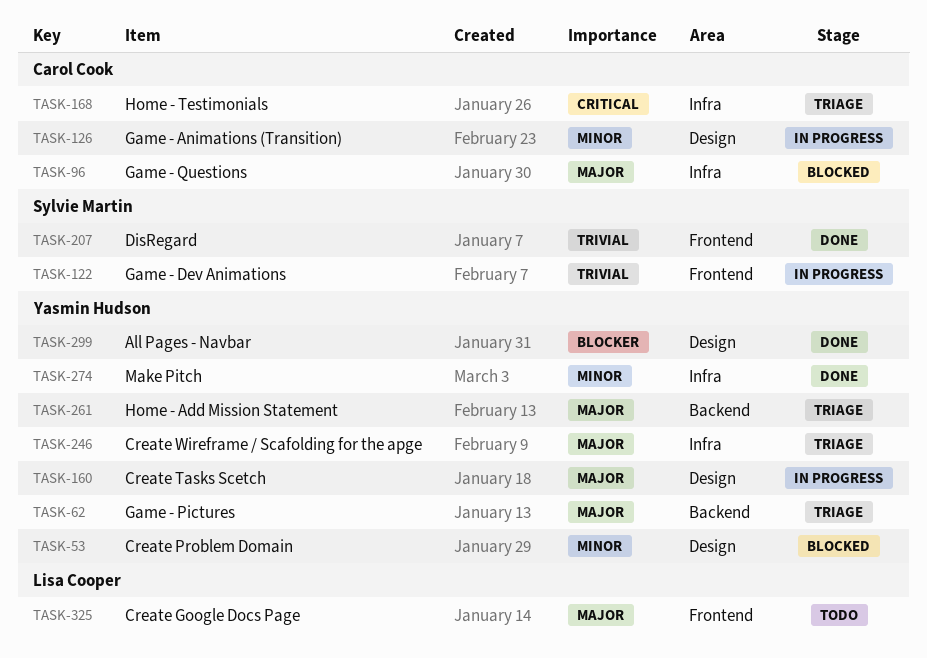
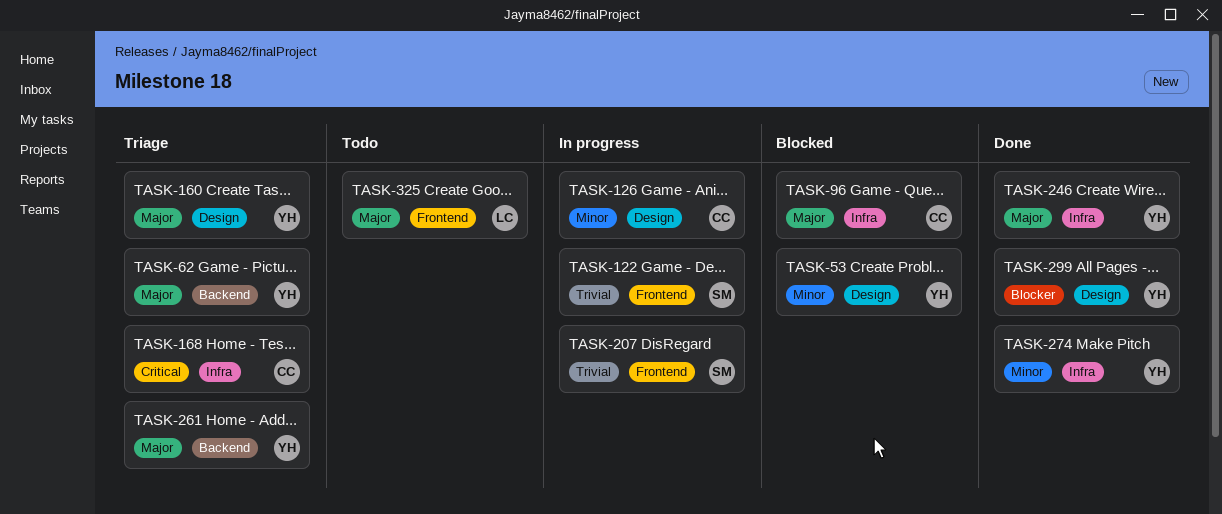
TASK-160, status: In progress -> Triage
TASK-207, status: Done -> In progress
TASK-246, status: Triage -> Done

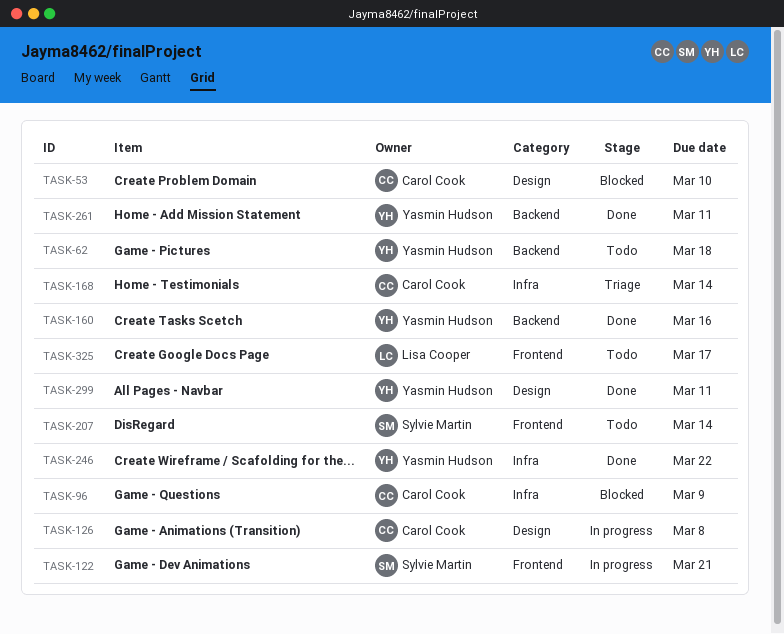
TASK-53, owner: Yasmin Hudson -> Carol Cook
TASK-62, status: Triage -> Todo
TASK-160, status: Triage -> Done
TASK-160, label: Design -> Backend
TASK-207, status: In progress -> Todo
TASK-261, status: Triage -> Done
TASK-274: present -> none

